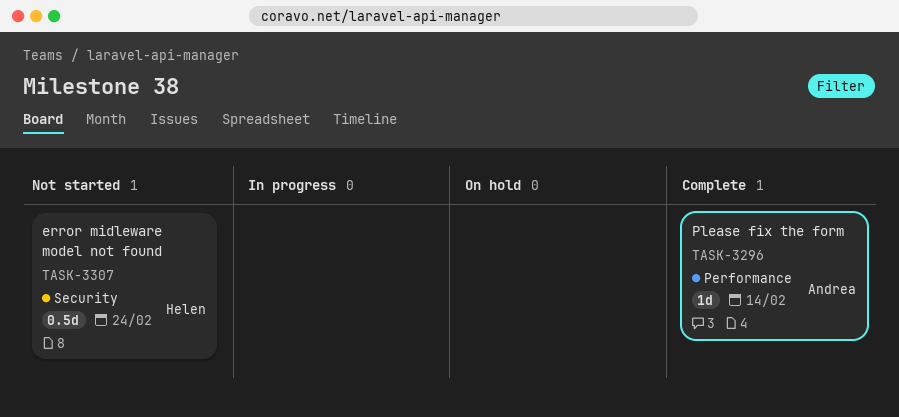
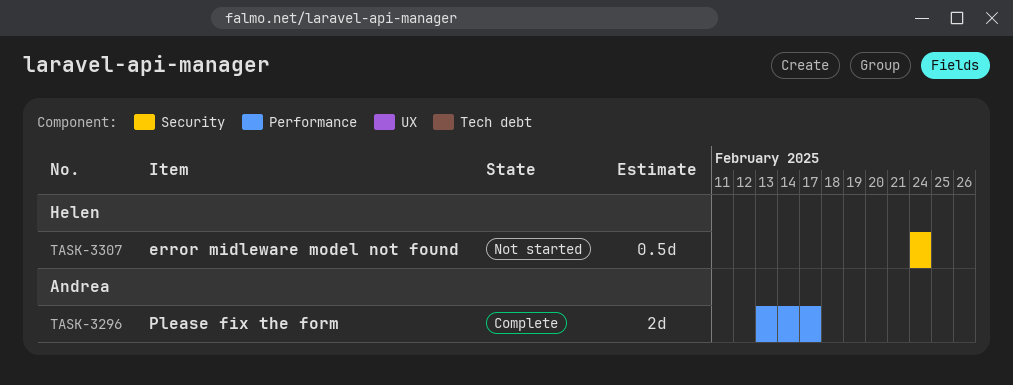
TASK-3296, estimate: 1d -> 2d
TASK-3296, due: Feb 14 -> Feb 17

